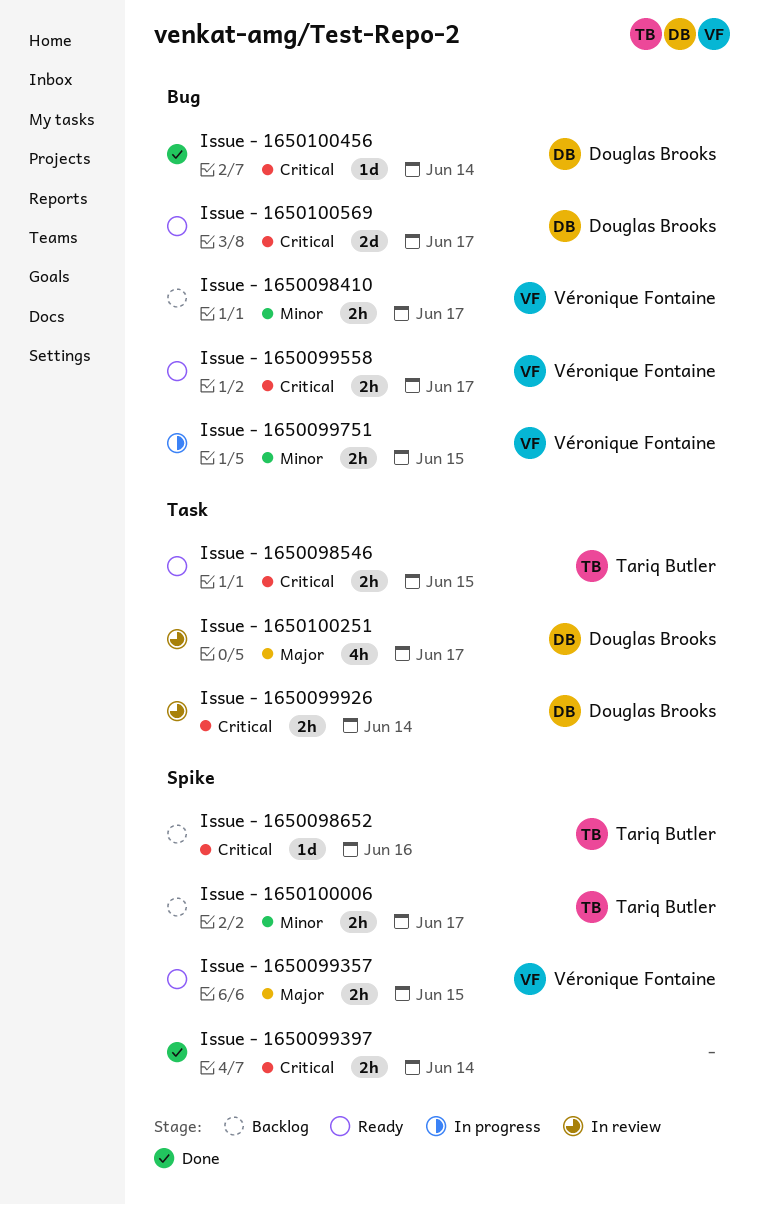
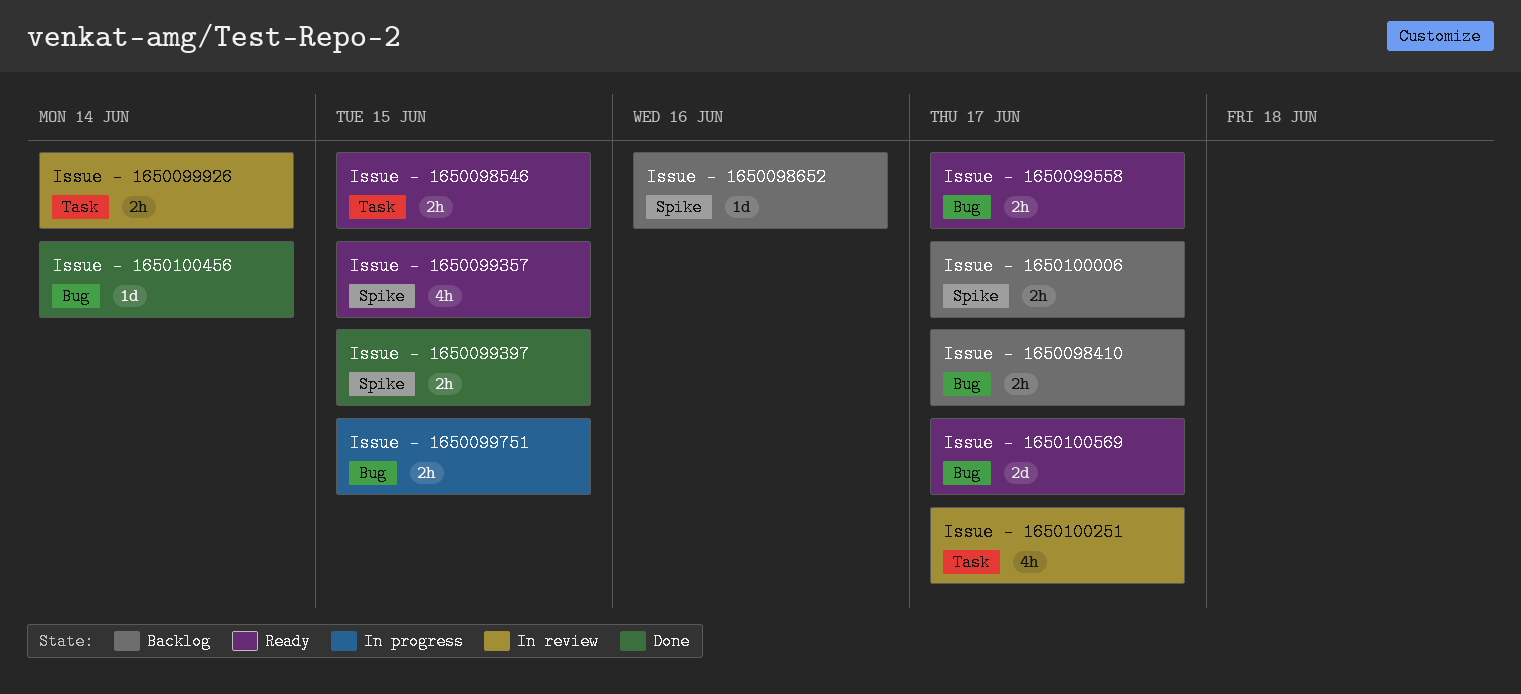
Issue - 1650099357, estimate: 2h -> 4h
Issue - 1650099397, due: Jun 14 -> Jun 15

